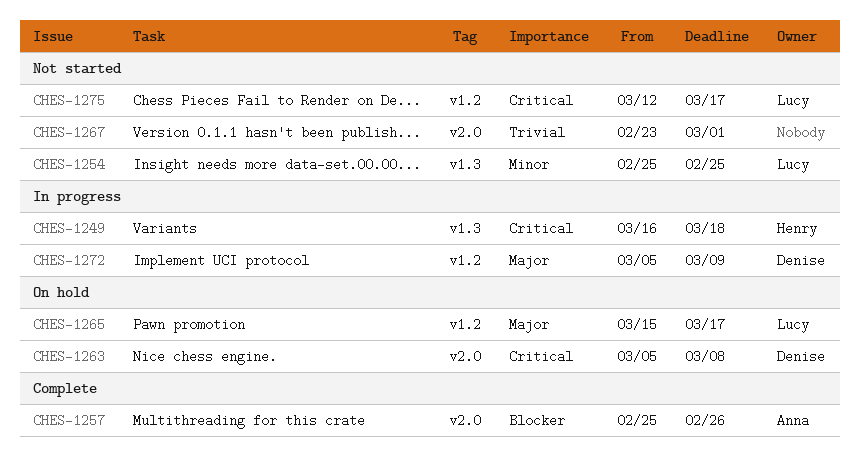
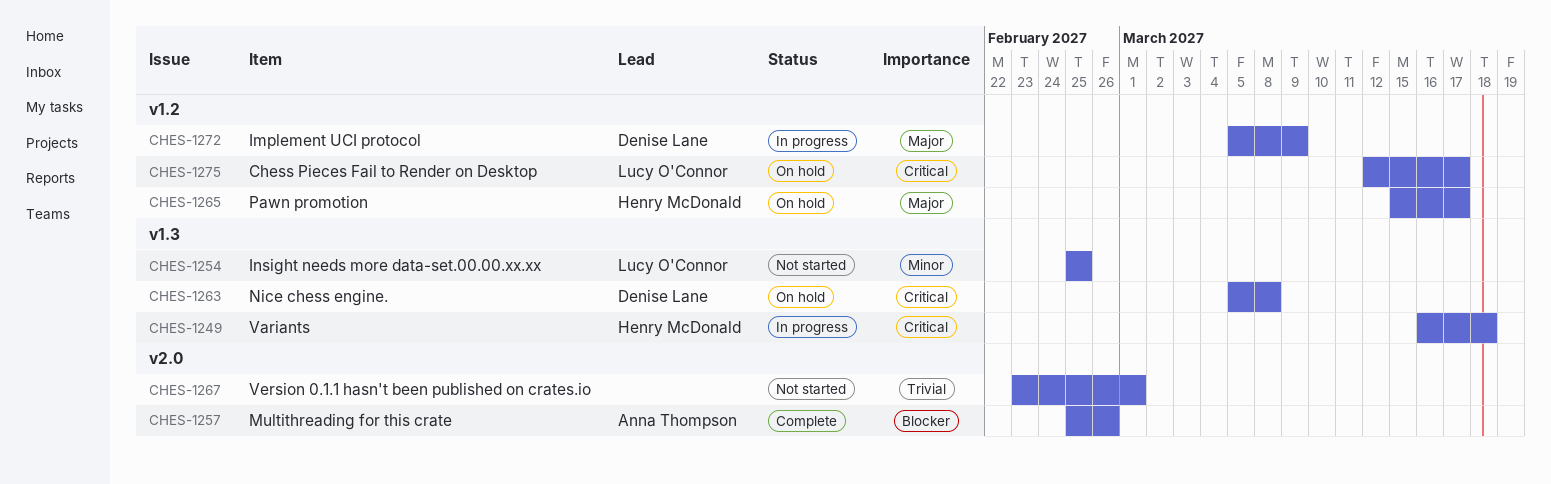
CHES-1263, label: v2.0 -> v1.3
CHES-1265, owner: Lucy O'Connor -> Henry McDonald
CHES-1275, status: Not started -> On hold

